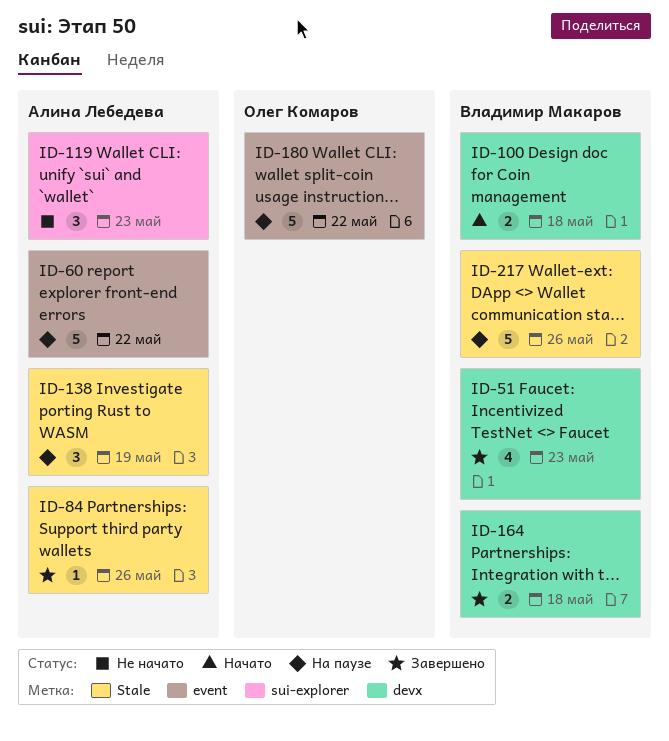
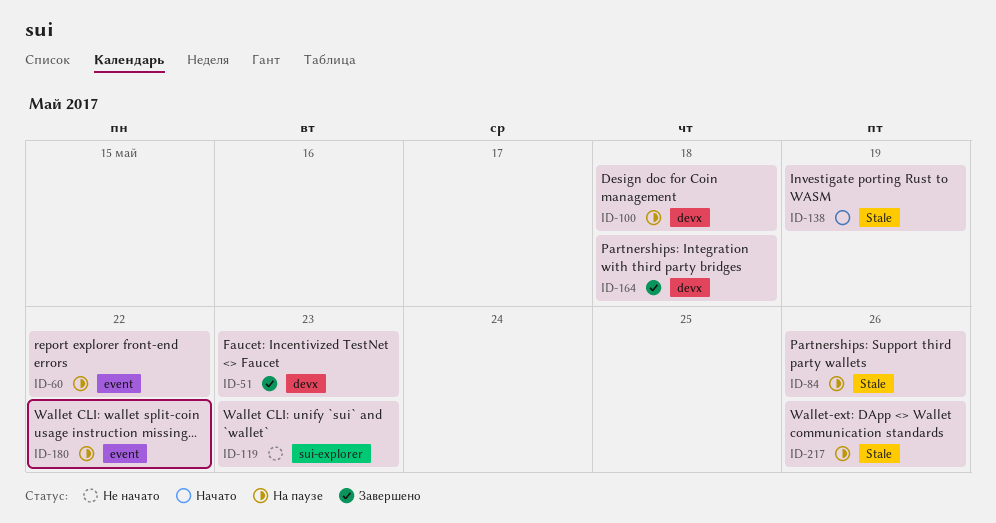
ID-84, status: Завершено -> На паузе
ID-100, status: Начато -> На паузе
ID-138, status: На паузе -> Начато

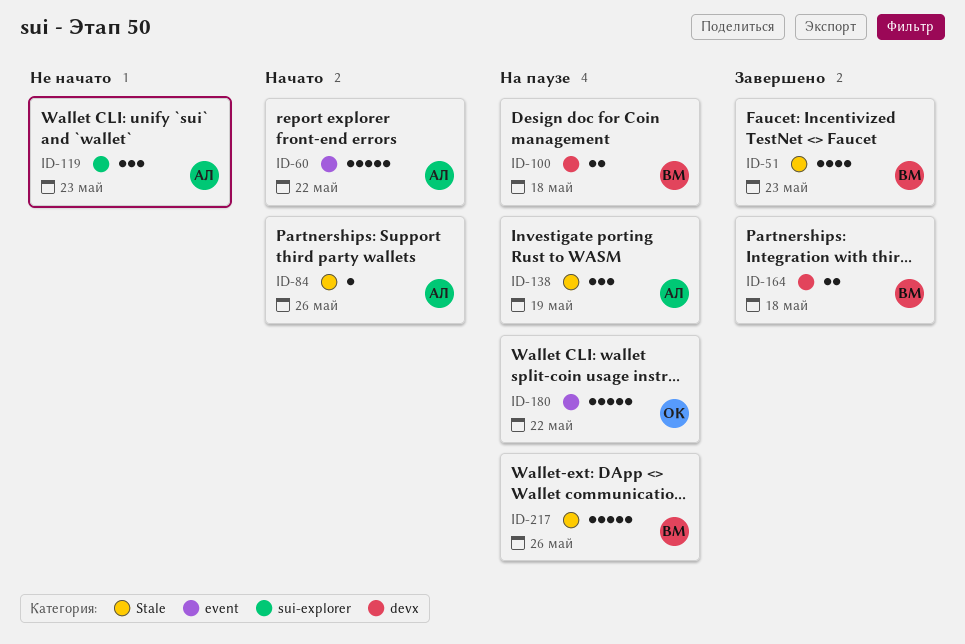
ID-51, label: devx -> Stale
ID-60, status: На паузе -> Начато
ID-84, status: На паузе -> Начато
ID-138, status: Начато -> На паузе

